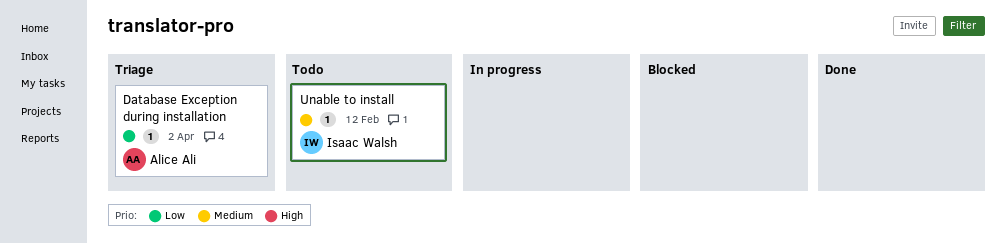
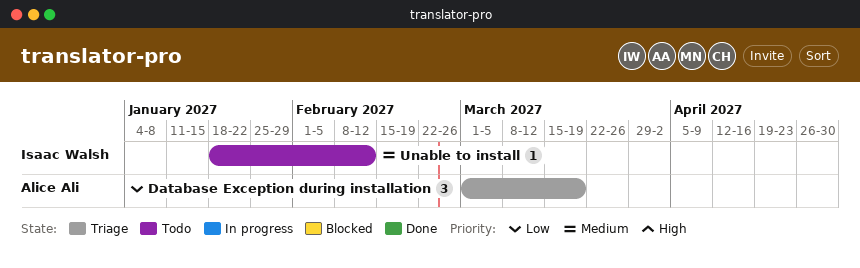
Database Exception during installation, estimate: 1 -> 3
Database Exception during installation, due: Apr 2 -> Mar 19

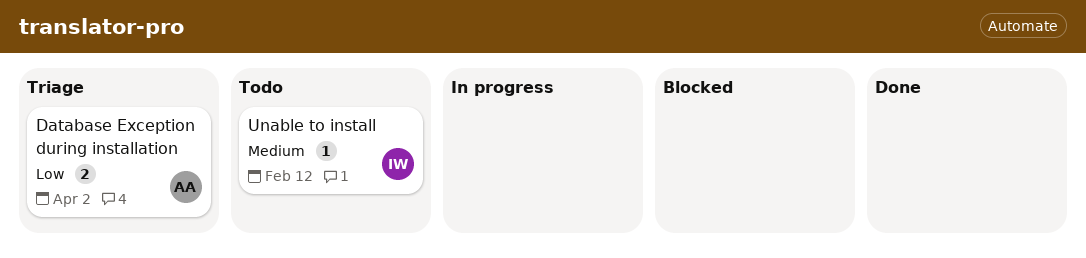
Database Exception during installation, estimate: 3 -> 2
Database Exception during installation, due: Mar 19 -> Apr 2

